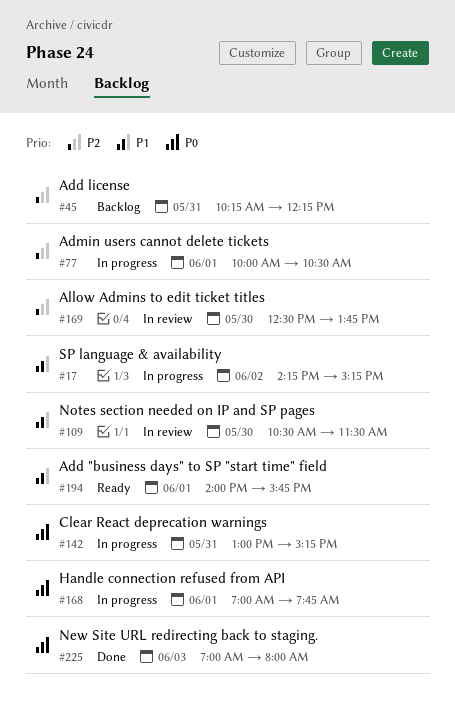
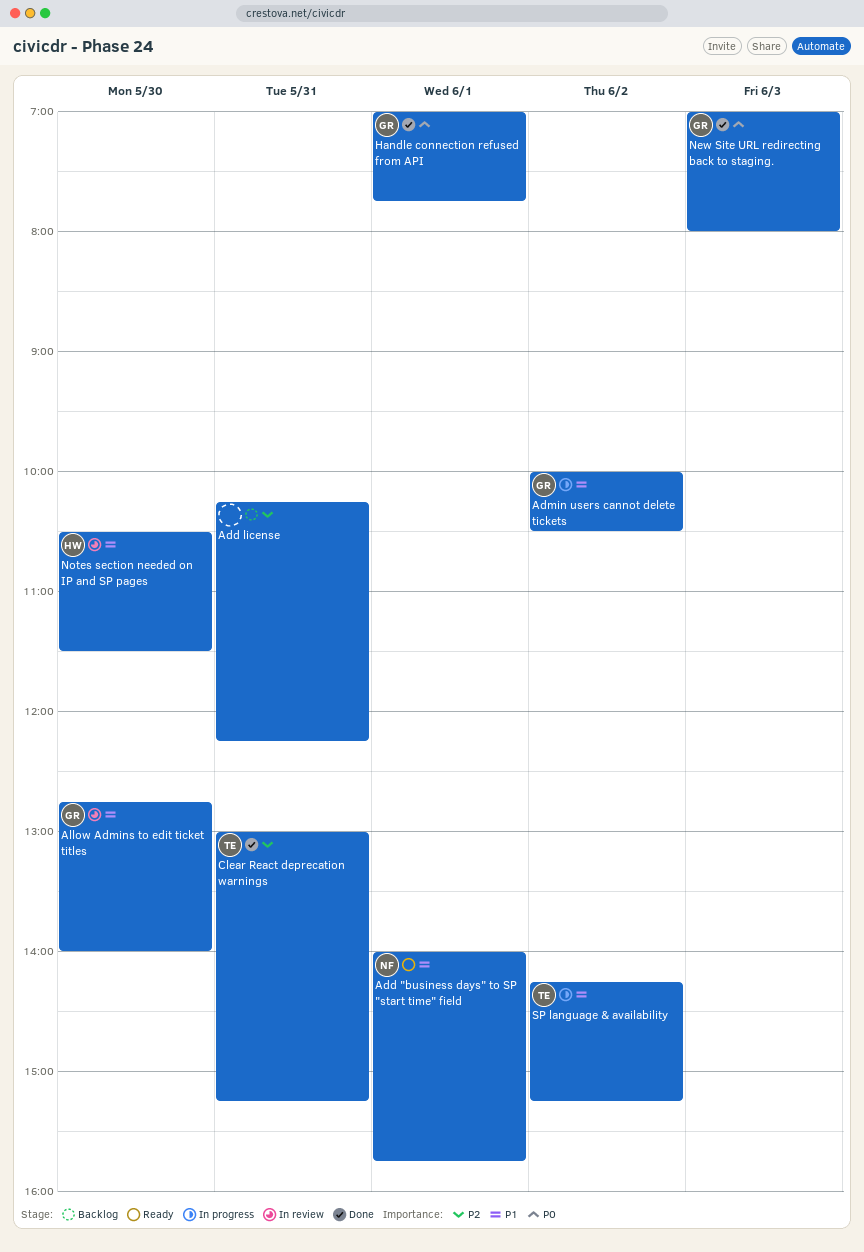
Admin users cannot delete tickets, priority: P2 -> P1
Admin users cannot delete tickets, day: Jun 1 -> Jun 2
Allow Admins to edit ticket titles, priority: P2 -> P1
Allow Admins to edit ticket titles, begins: 12:30 -> 12:45
Allow Admins to edit ticket titles, ends: 13:45 -> 14:00
Clear React deprecation warnings, status: In progress -> Done
Clear React deprecation warnings, priority: P0 -> P2
Handle connection refused from API, status: In progress -> Done

